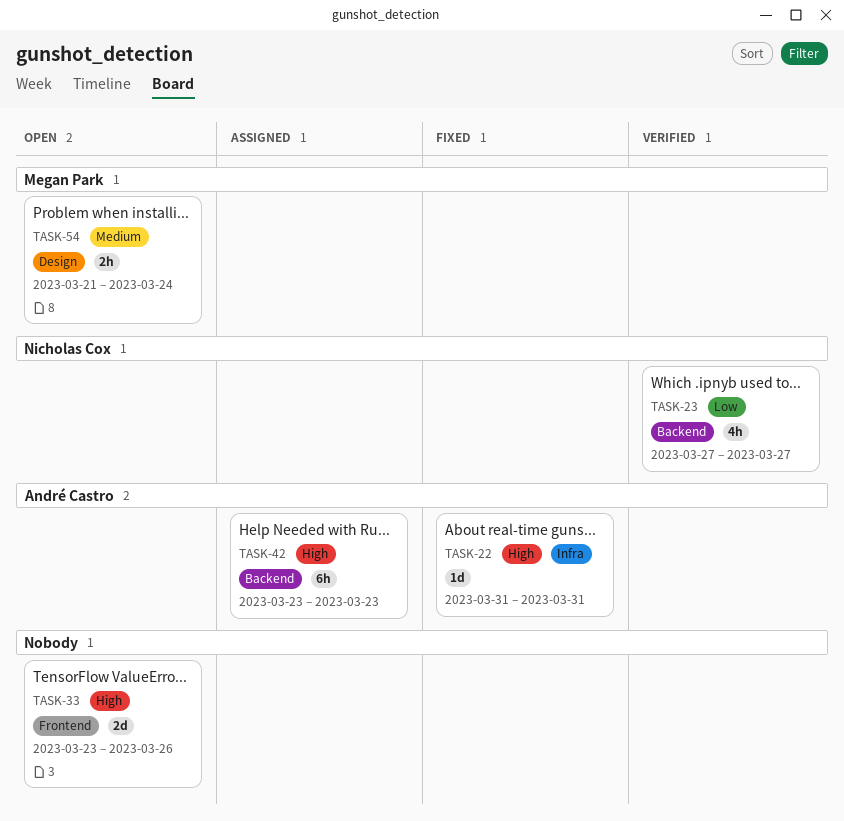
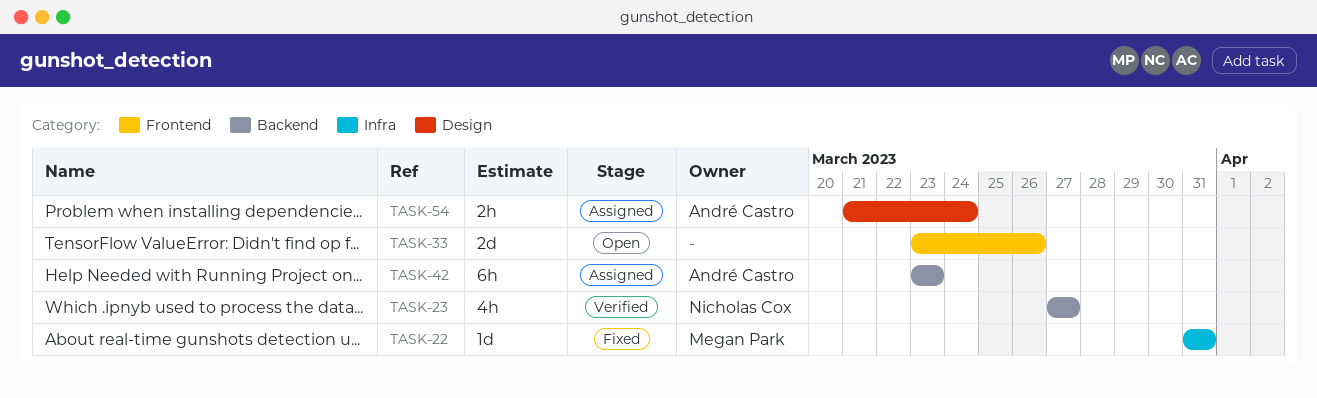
TASK-22, owner: André Castro -> Megan Park
TASK-54, status: Open -> Assigned
TASK-54, owner: Megan Park -> André Castro

